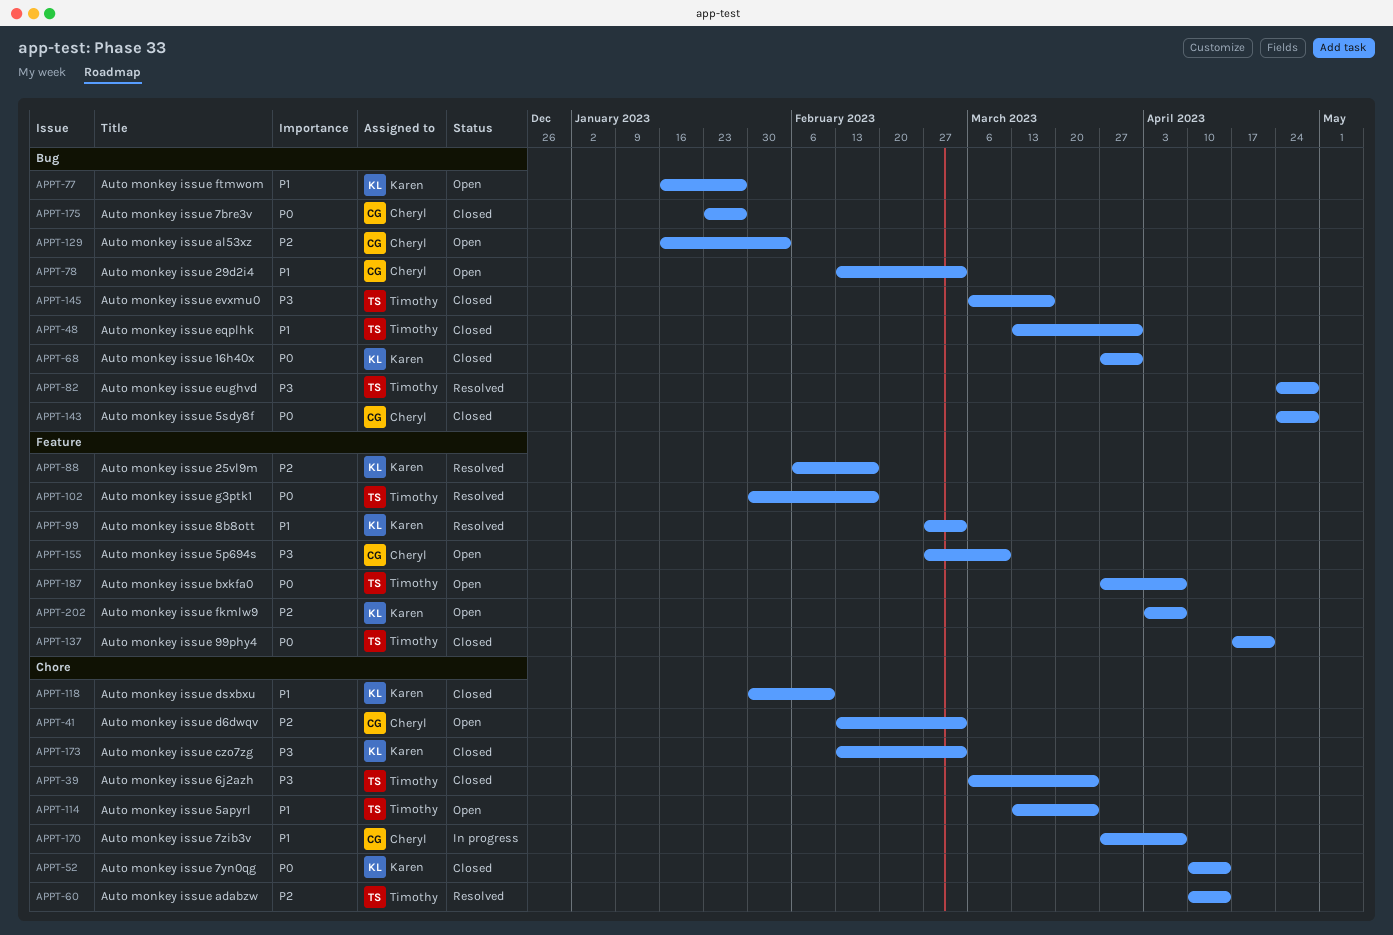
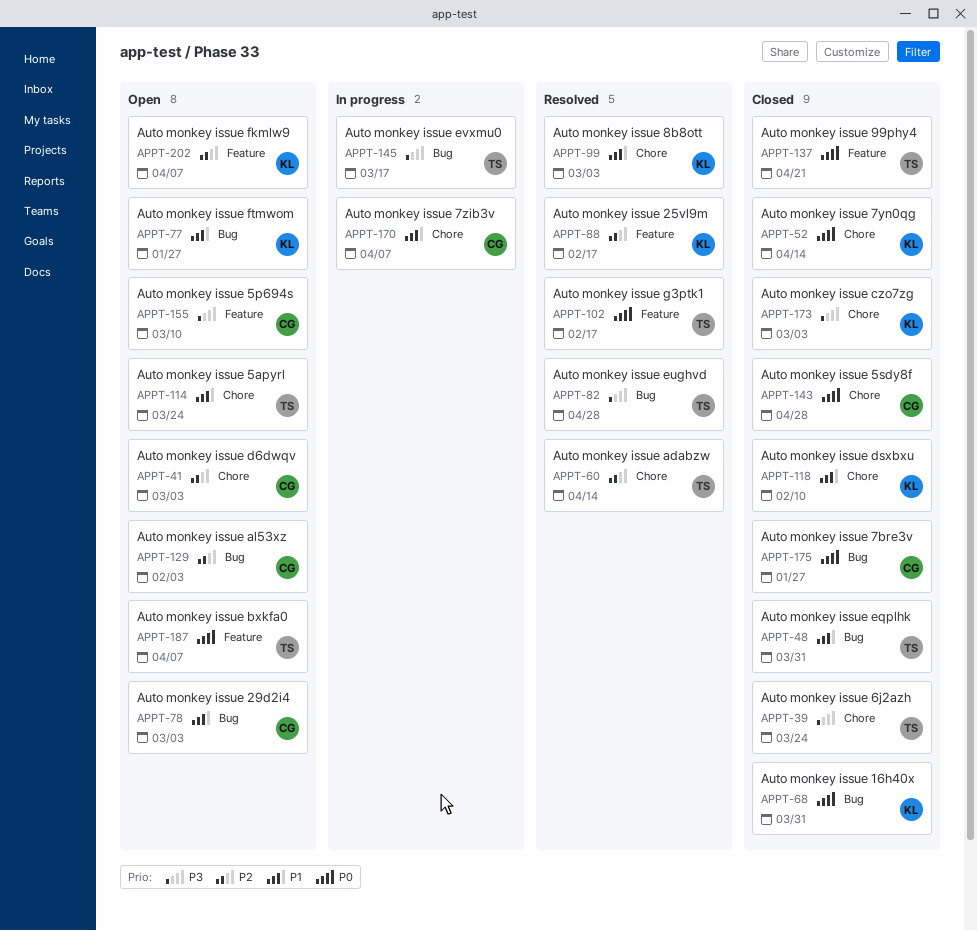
APPT-99, label: Feature -> Chore
APPT-143, label: Bug -> Chore
APPT-145, status: Closed -> In progress

